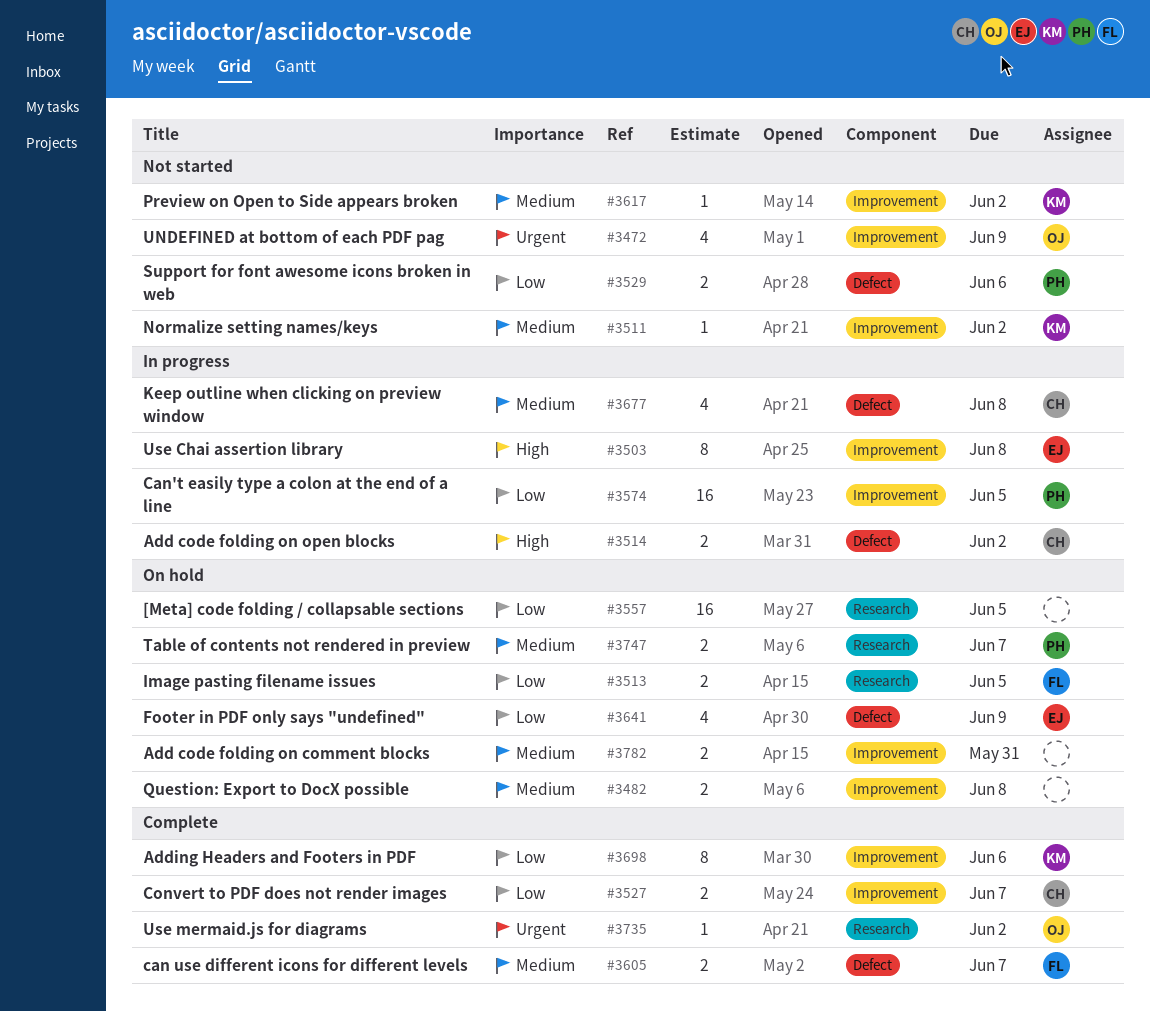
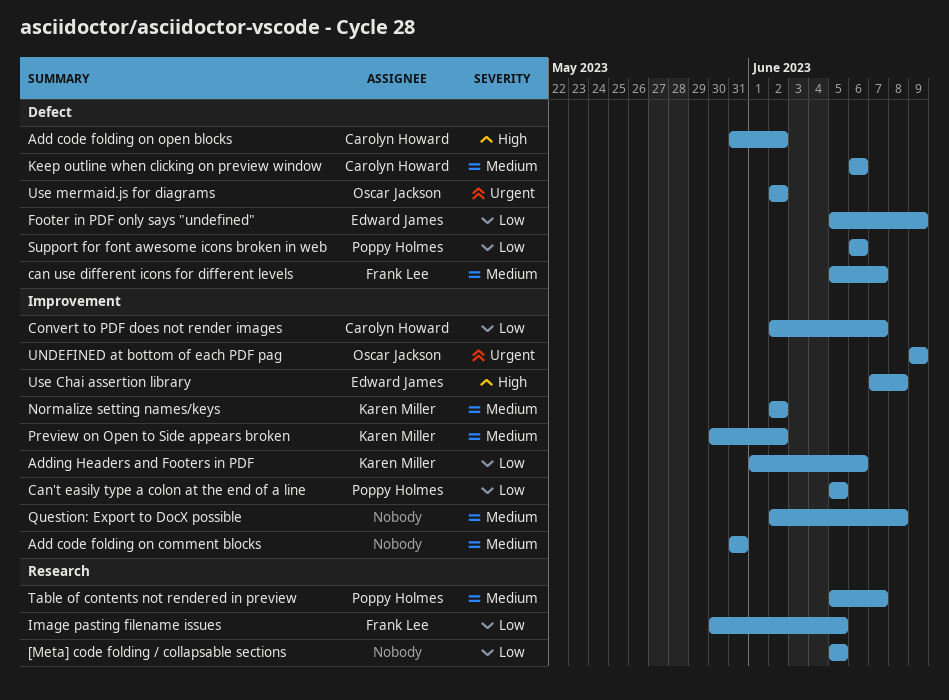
Keep outline when clicking on preview window, due: Jun 8 -> Jun 6
Use mermaid.js for diagrams, label: Research -> Defect

